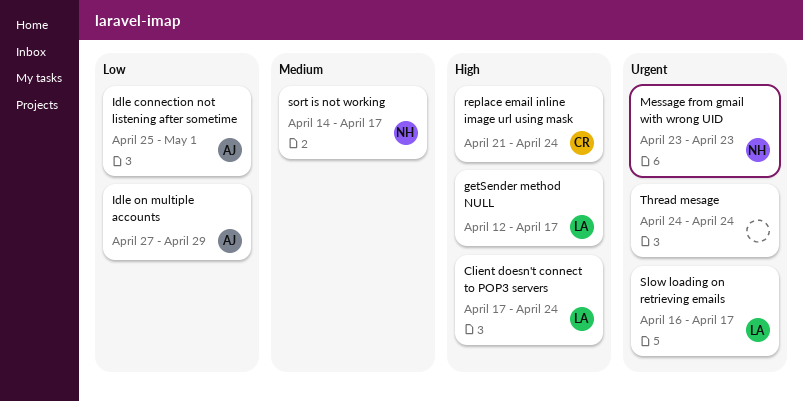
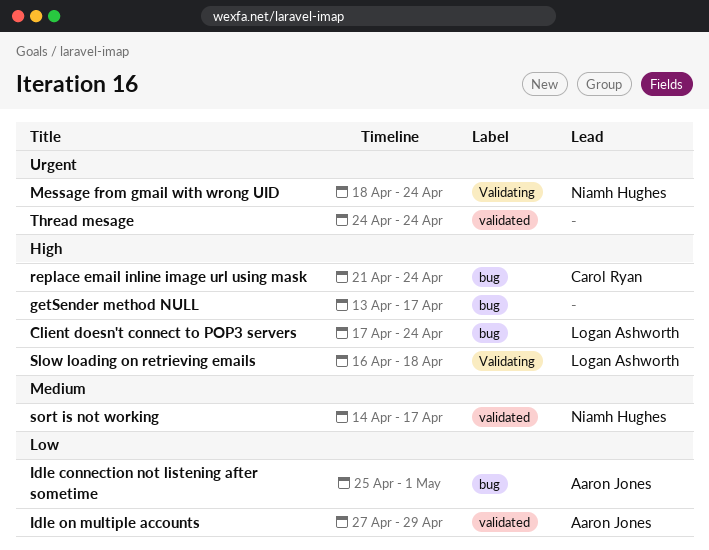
getSender method NULL, owner: Logan Ashworth -> none
getSender method NULL, start: Apr 12 -> Apr 13
Message from gmail with wrong UID, start: Apr 23 -> Apr 18
Message from gmail with wrong UID, due: Apr 23 -> Apr 24
Slow loading on retrieving emails, priority: Urgent -> High
Slow loading on retrieving emails, due: Apr 17 -> Apr 18

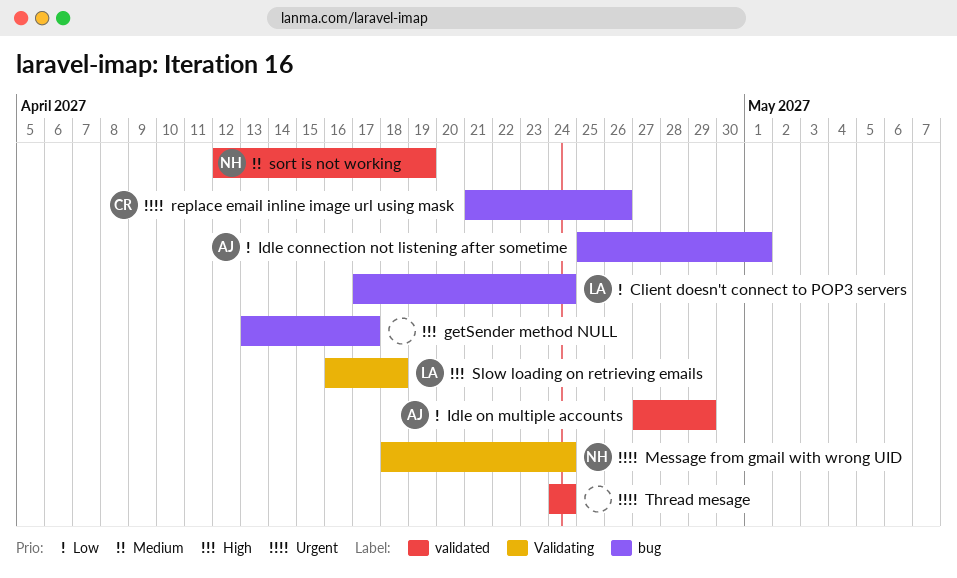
Client doesn't connect to POP3 servers, priority: High -> Low
replace email inline image url using mask, priority: High -> Urgent
replace email inline image url using mask, due: Apr 24 -> Apr 26
sort is not working, start: Apr 14 -> Apr 12
sort is not working, due: Apr 17 -> Apr 19

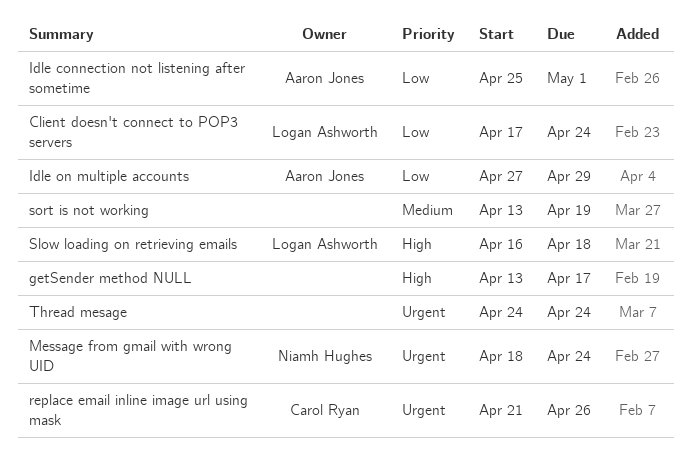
sort is not working, owner: Niamh Hughes -> none
sort is not working, start: Apr 12 -> Apr 13

